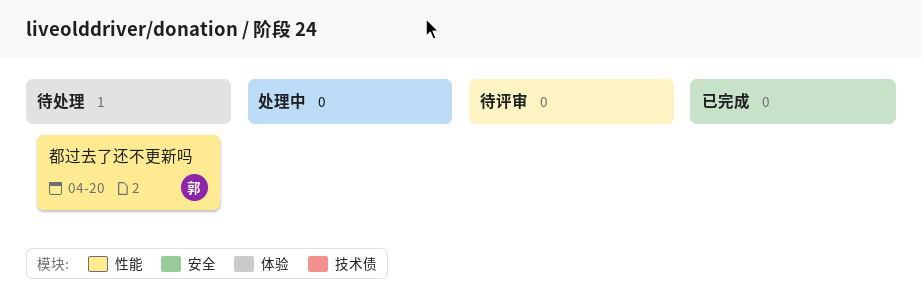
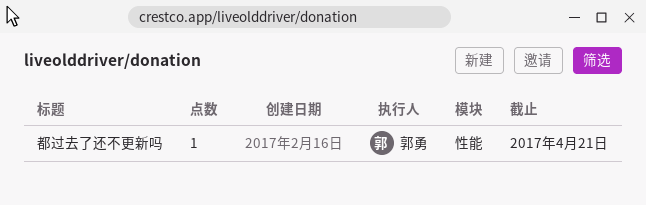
都过去了还不更新吗, due: Apr 20 -> Apr 21

